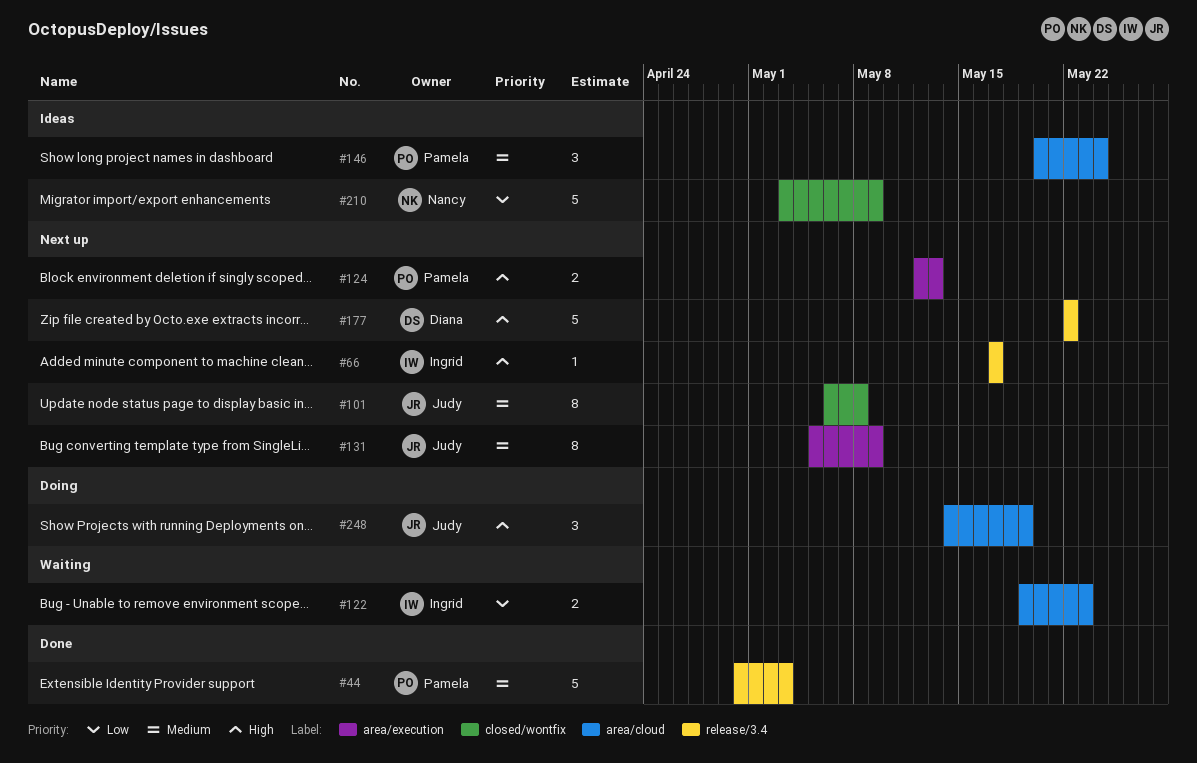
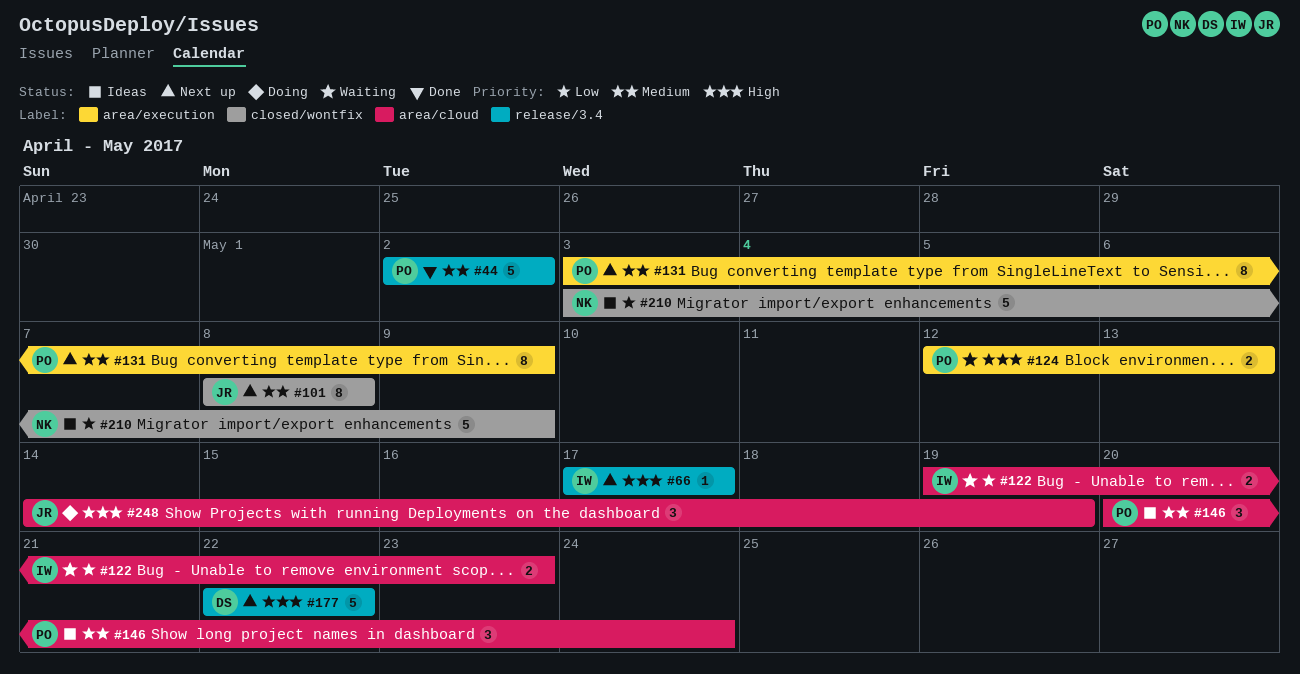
#44, start: Apr 30 -> May 2
#44, due: May 3 -> May 2
#101, start: May 6 -> May 8
#124, status: Next up -> Waiting
#131, owner: Judy -> Pamela
#131, start: May 5 -> May 3

